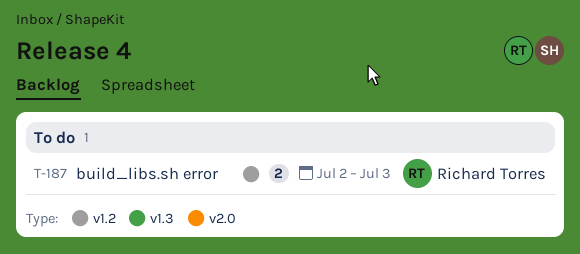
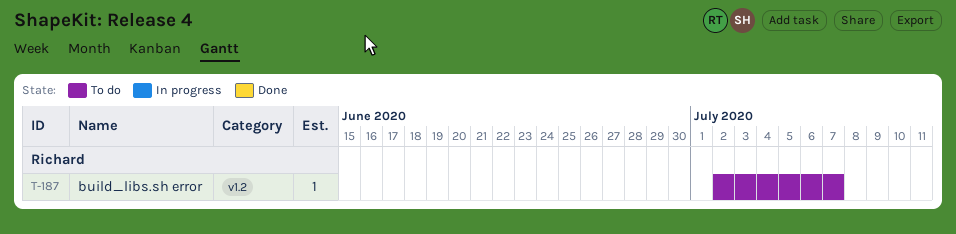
T-187, estimate: 2 -> 1
T-187, due: Jul 3 -> Jul 7

